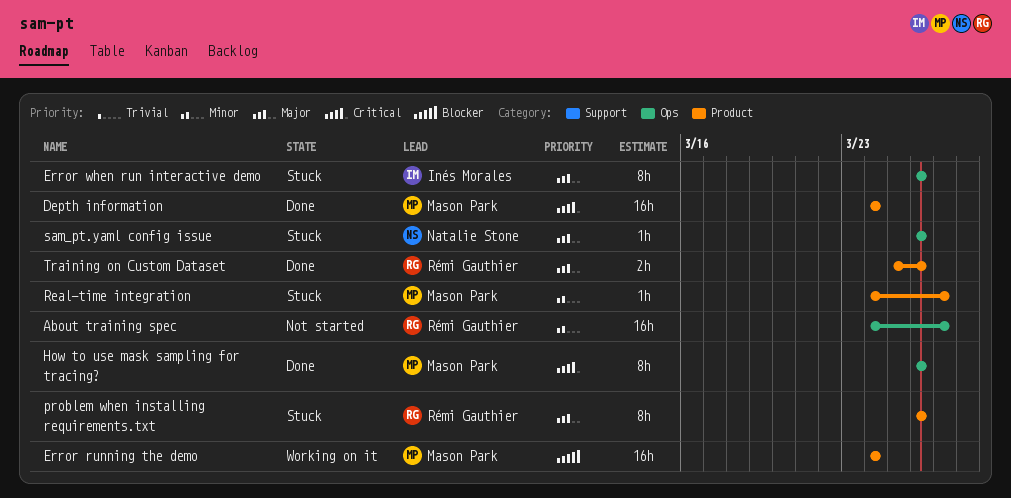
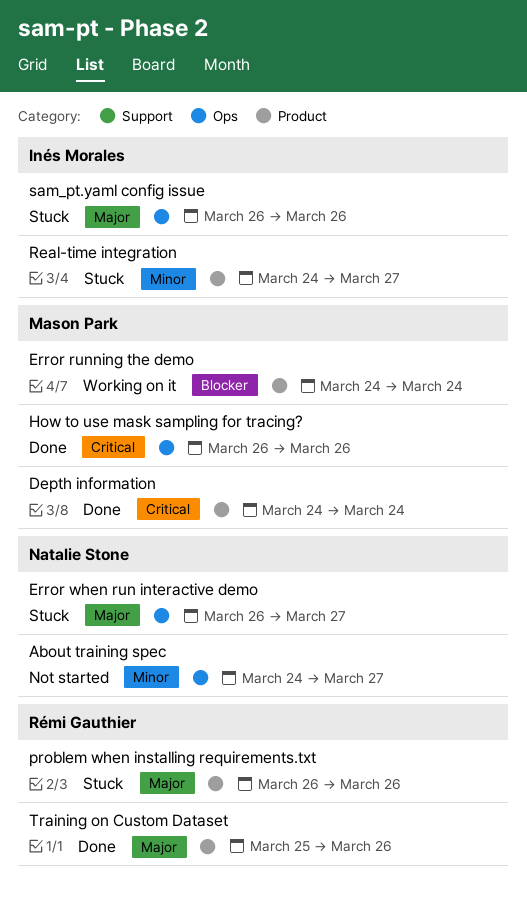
About training spec, owner: Rémi Gauthier -> Natalie Stone
Error when run interactive demo, owner: Inés Morales -> Natalie Stone
Error when run interactive demo, due: Mar 26 -> Mar 27
Real-time integration, owner: Mason Park -> Inés Morales
sam_pt.yaml config issue, owner: Natalie Stone -> Inés Morales

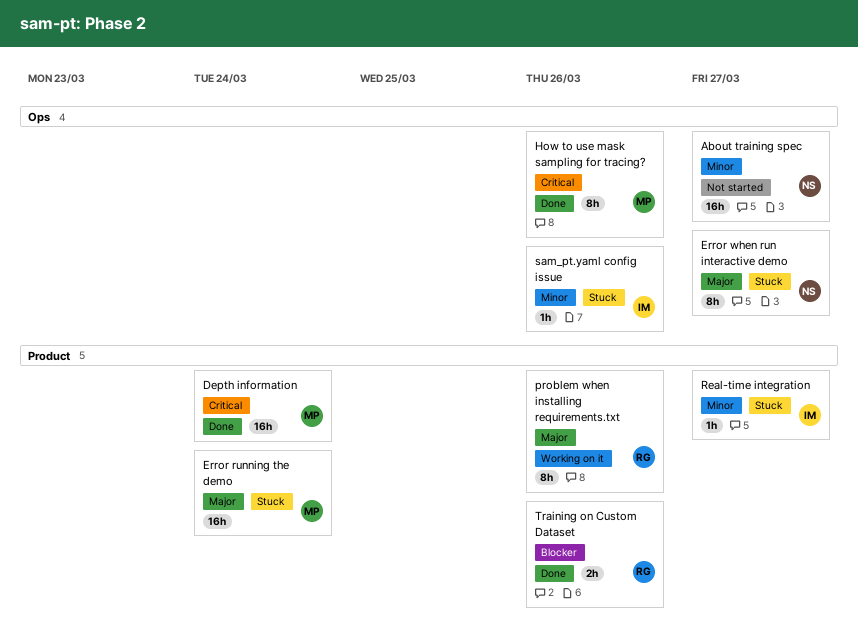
Error running the demo, status: Working on it -> Stuck
Error running the demo, priority: Blocker -> Major
problem when installing requirements.txt, status: Stuck -> Working on it
sam_pt.yaml config issue, priority: Major -> Minor
Training on Custom Dataset, priority: Major -> Blocker

